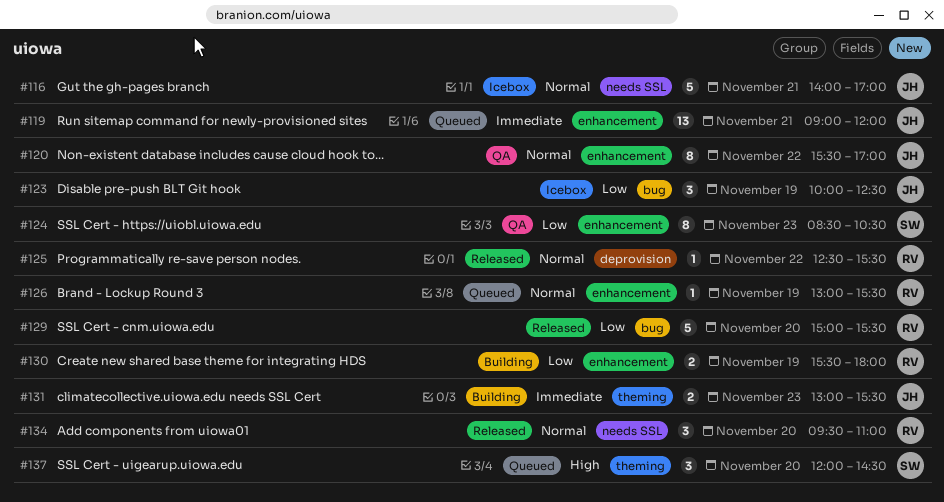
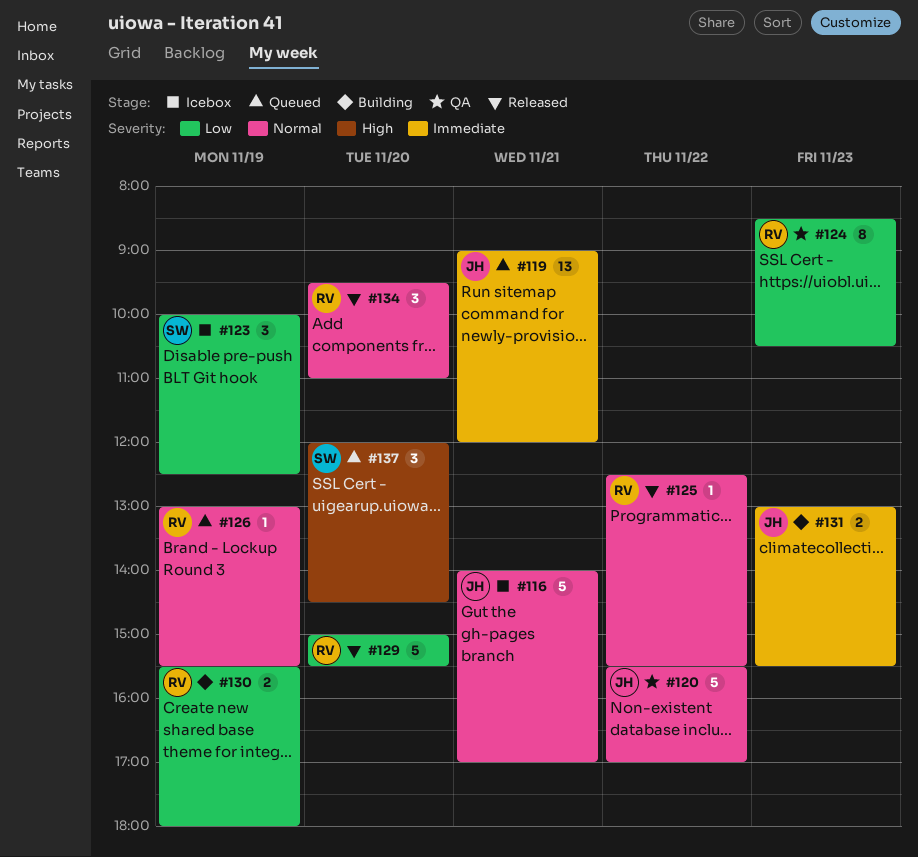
#120, estimate: 8 -> 5
#123, owner: JH -> SW
#124, owner: SW -> RV

